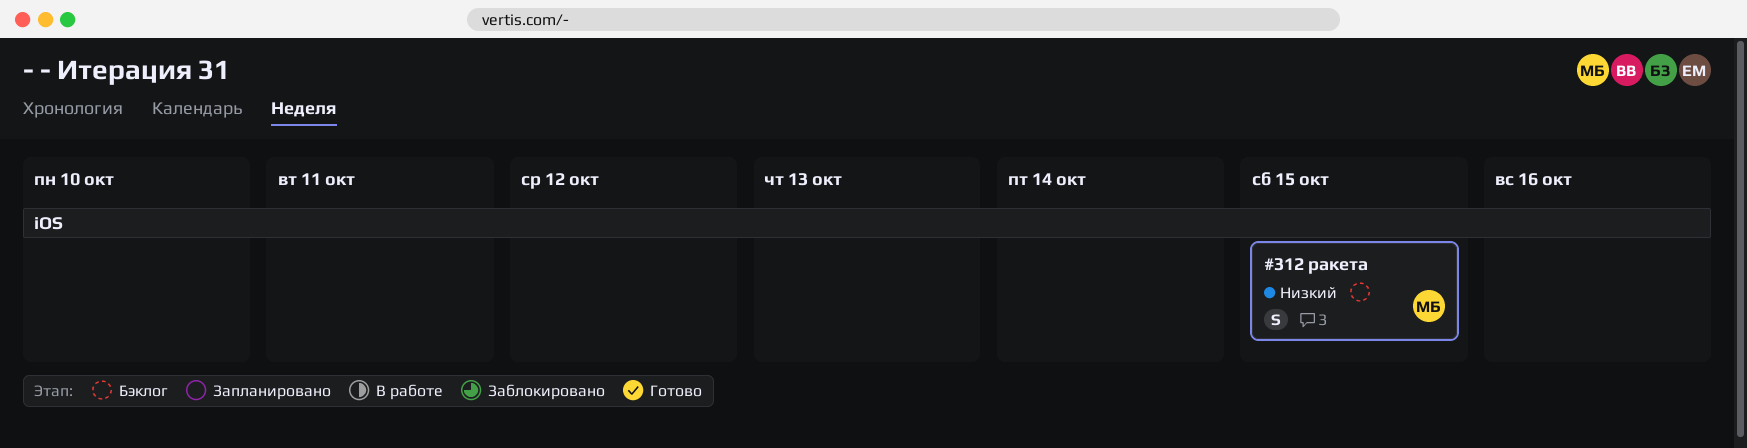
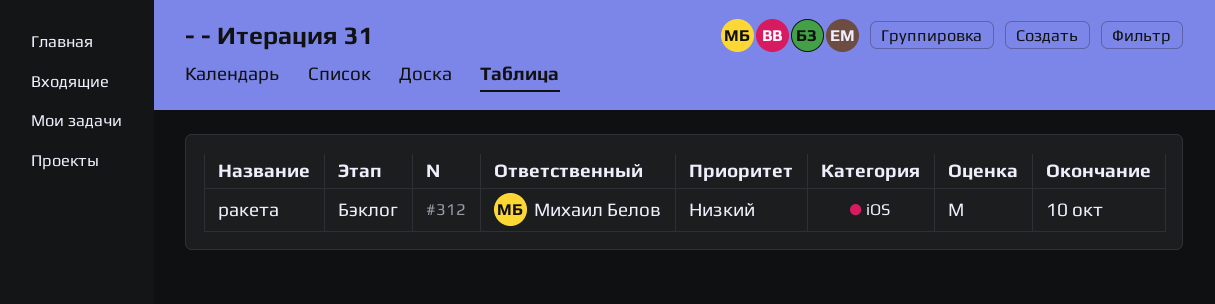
#312, estimate: S -> M
#312, due: Oct 15 -> Oct 10

